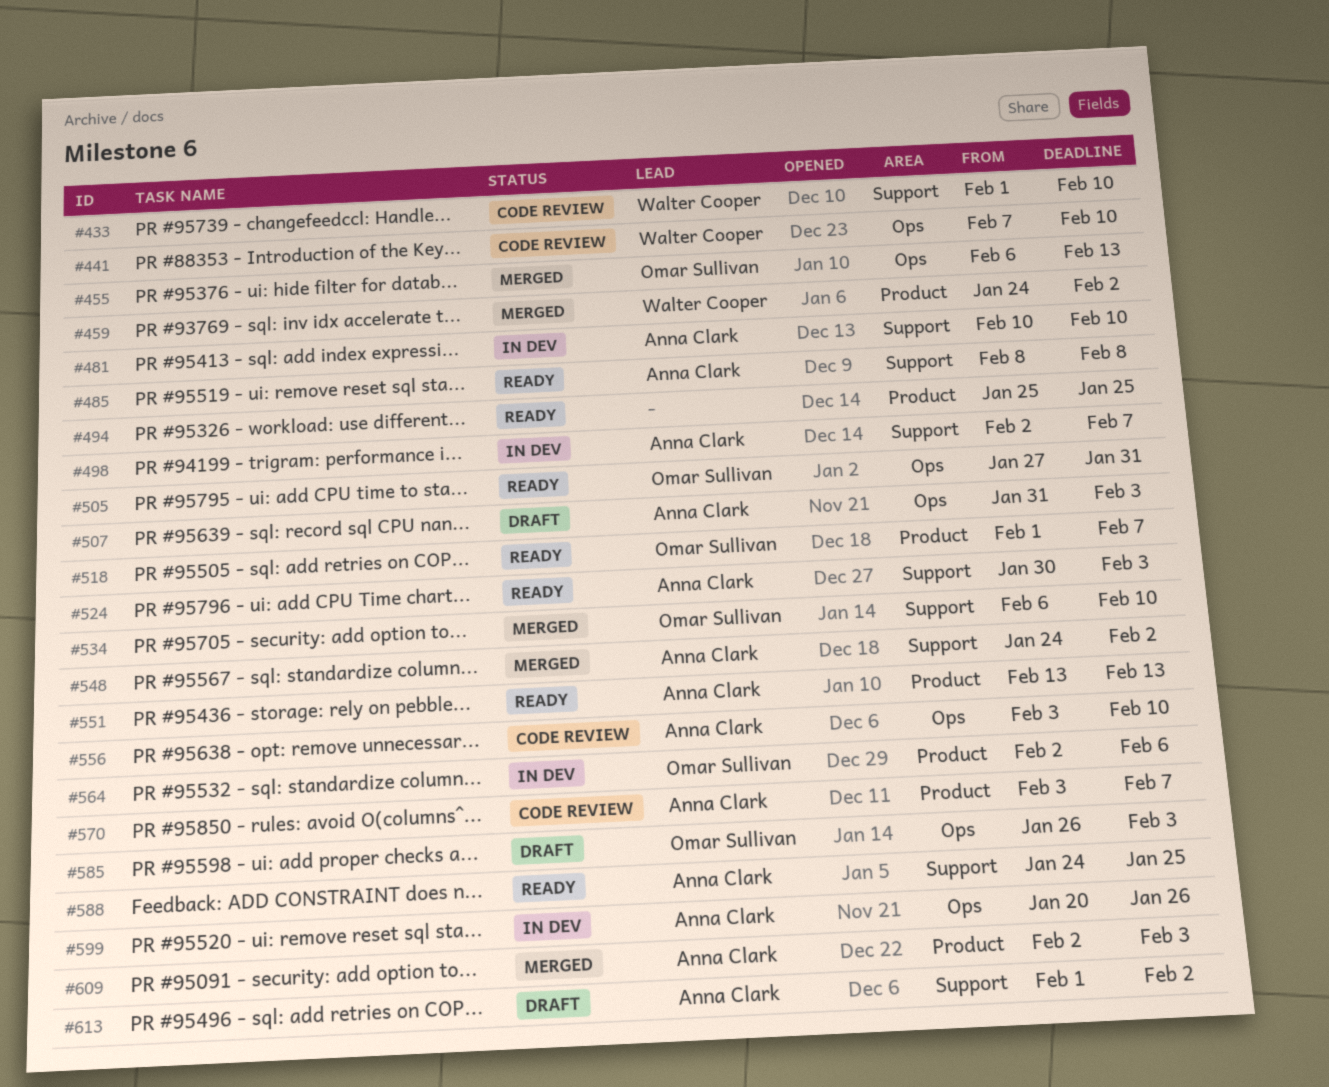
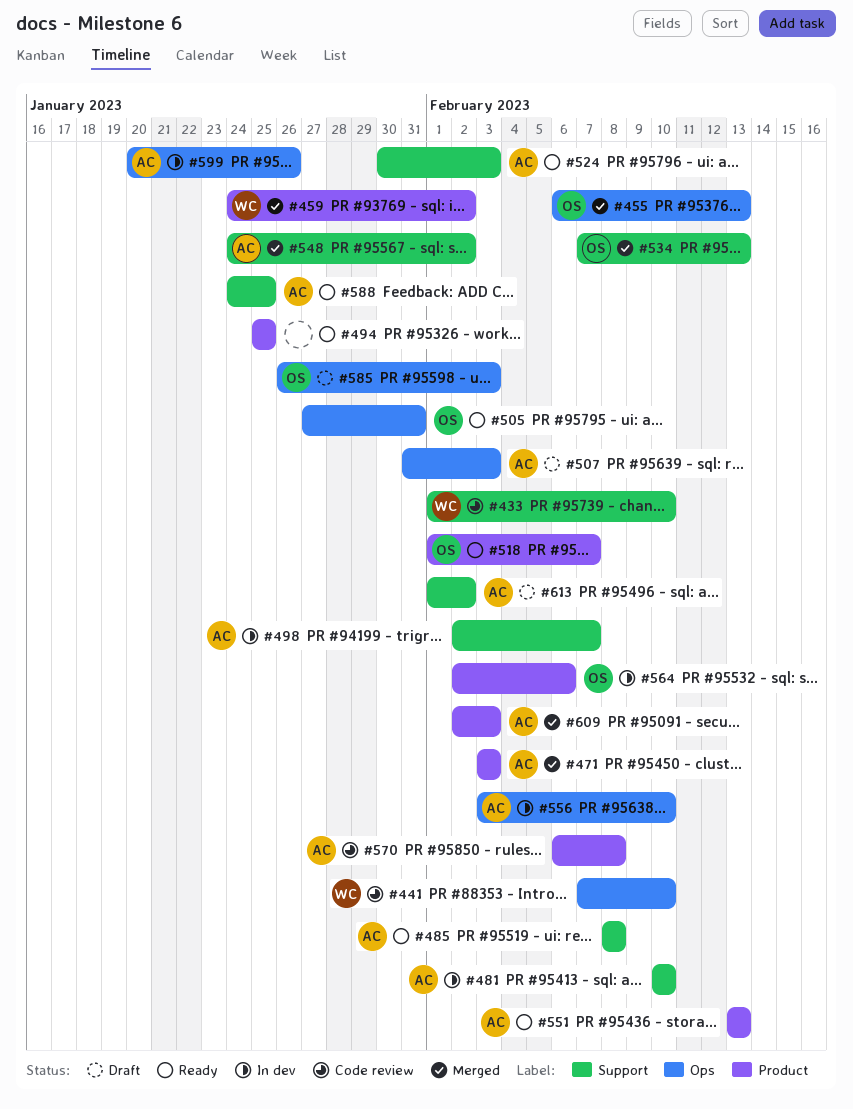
#471: none -> present
#534, start: Feb 6 -> Feb 7
#534, due: Feb 10 -> Feb 13
#556, status: Code review -> In dev
#570, start: Feb 3 -> Feb 6
#570, due: Feb 7 -> Feb 8

